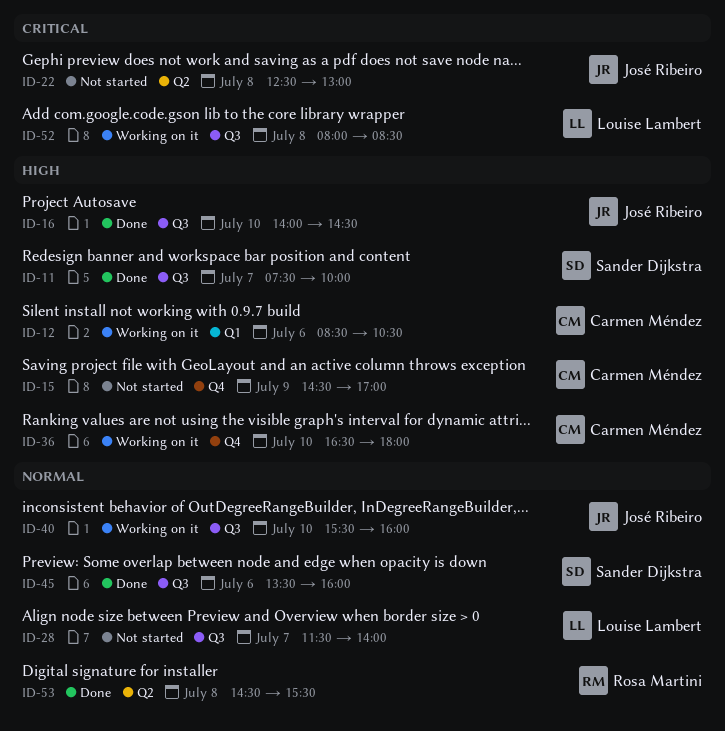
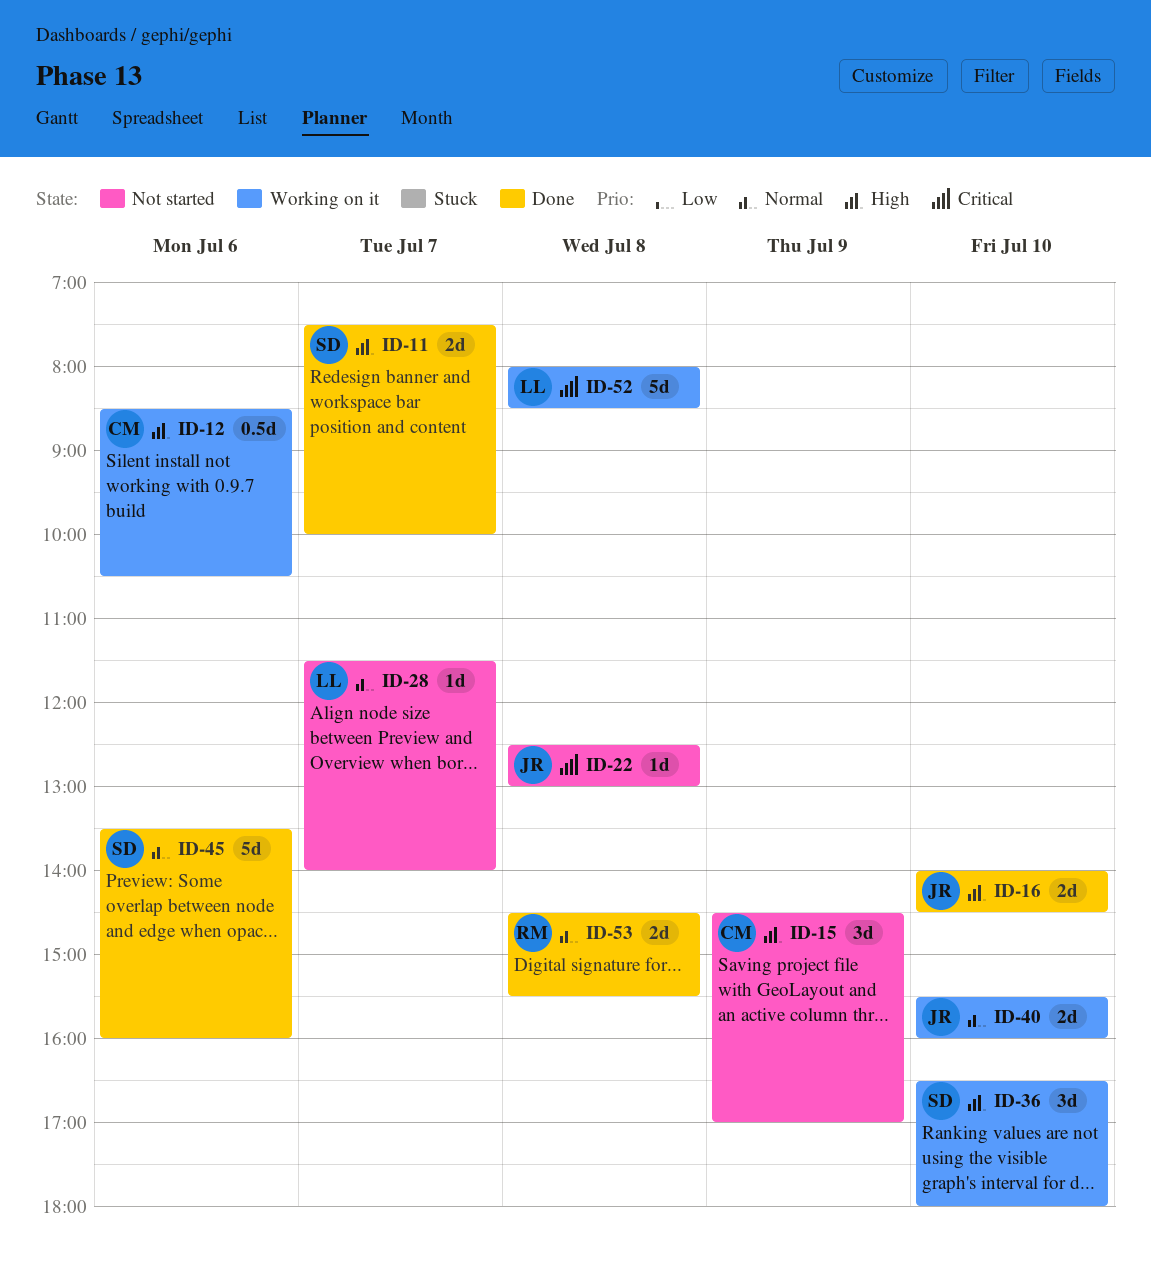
ID-36, owner: Carmen Méndez -> Sander Dijkstra

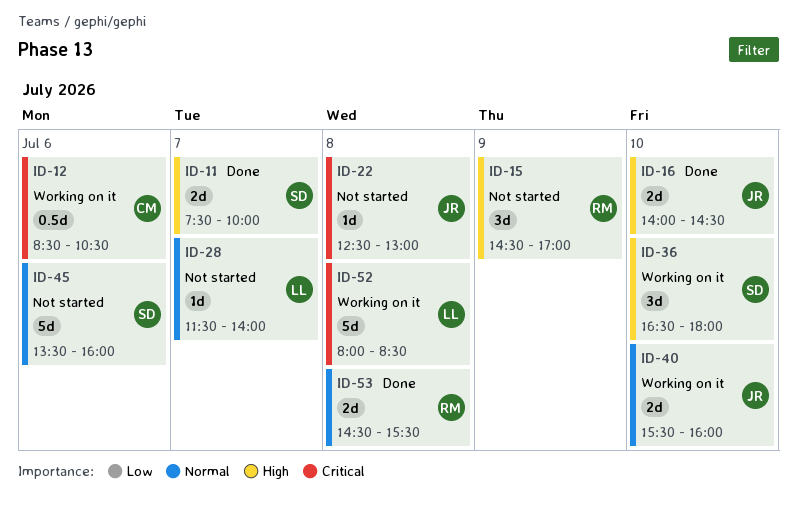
ID-12, priority: High -> Critical
ID-15, owner: CM -> RM
ID-45, status: Done -> Not started

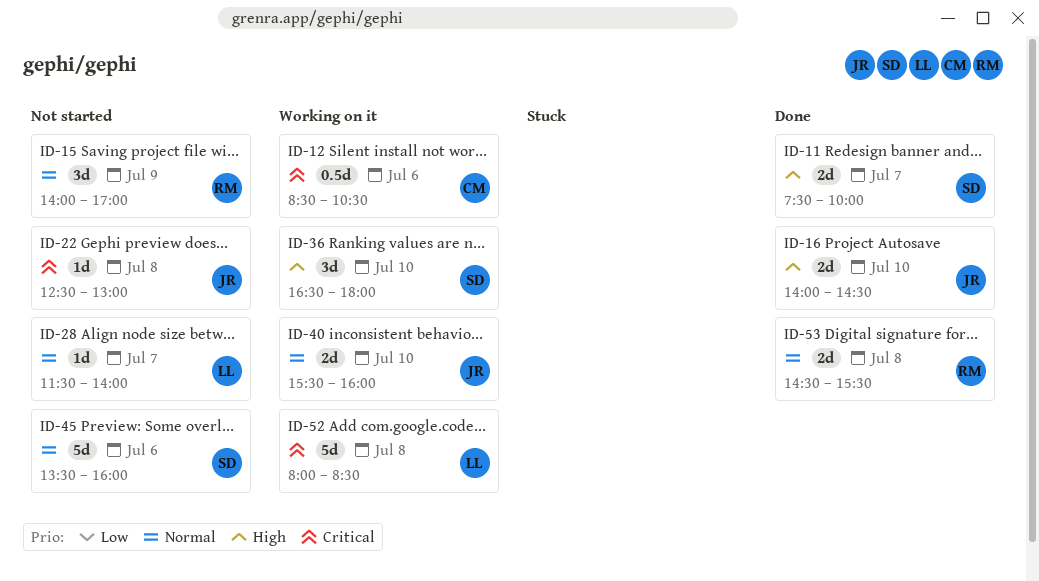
ID-15, priority: High -> Normal
ID-15, begins: 14:30 -> 14:00

